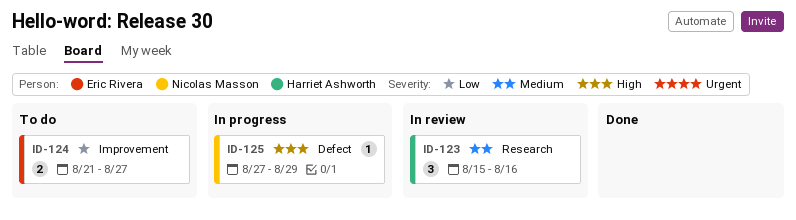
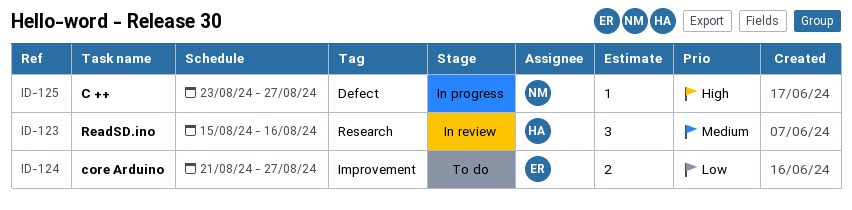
ID-125, start: Aug 27 -> Aug 23
ID-125, due: Aug 29 -> Aug 27

